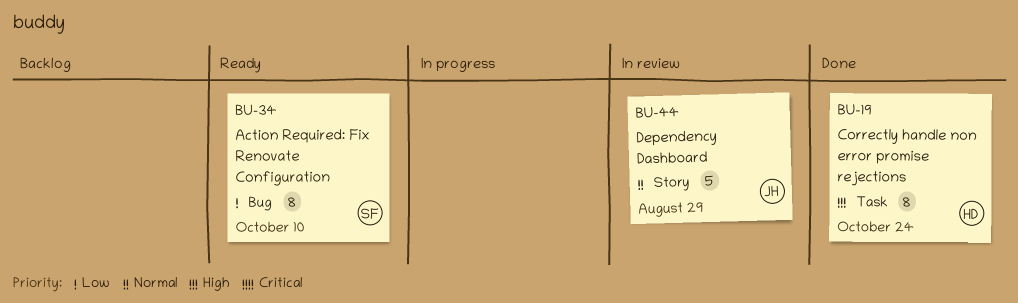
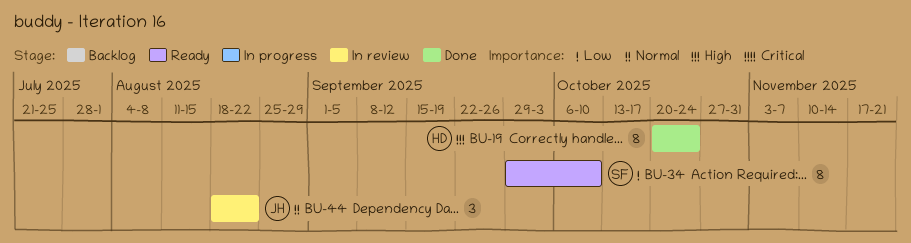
BU-44, estimate: 5 -> 3
BU-44, due: Aug 29 -> Aug 22

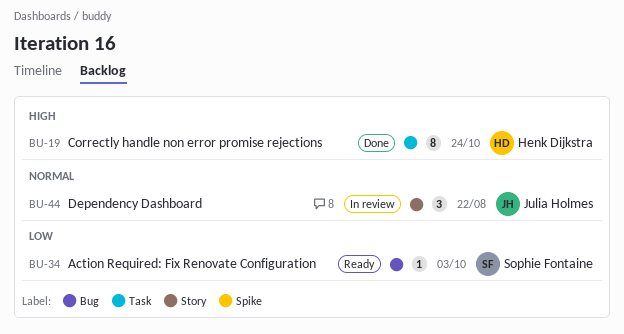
BU-34, estimate: 8 -> 1
BU-34, due: Oct 10 -> Oct 3

